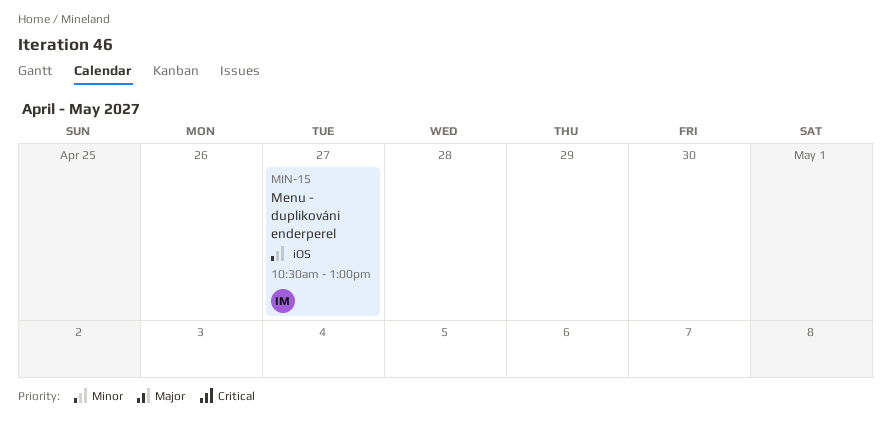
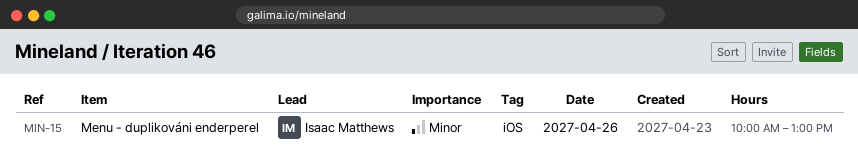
MIN-15, day: Apr 27 -> Apr 26
MIN-15, begins: 10:30 -> 10:00

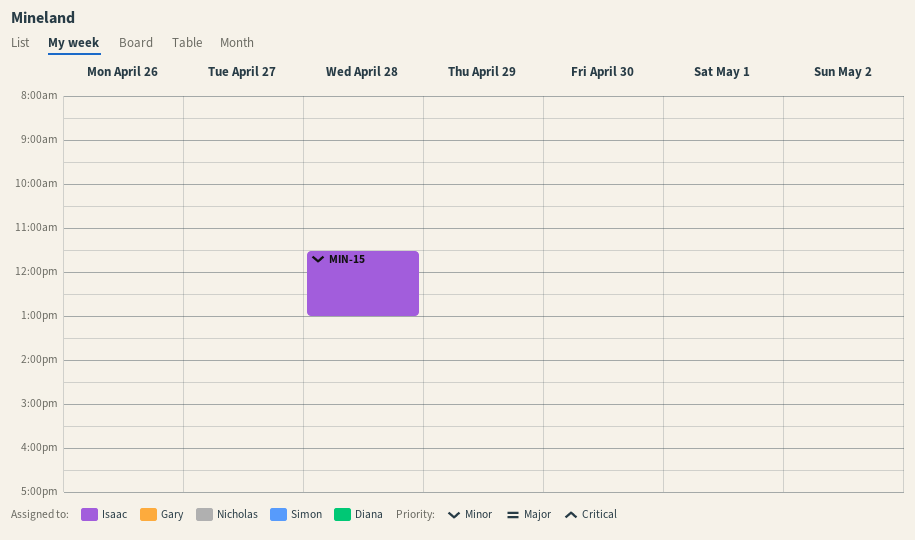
MIN-15, day: Apr 26 -> Apr 28
MIN-15, begins: 10:00 -> 11:30

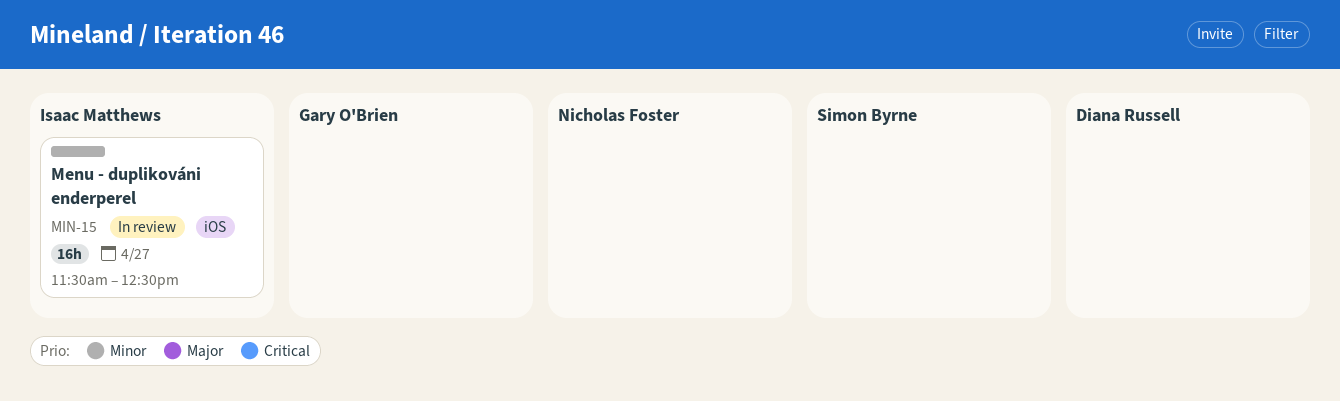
MIN-15, day: Apr 28 -> Apr 27
MIN-15, ends: 13:00 -> 12:30

